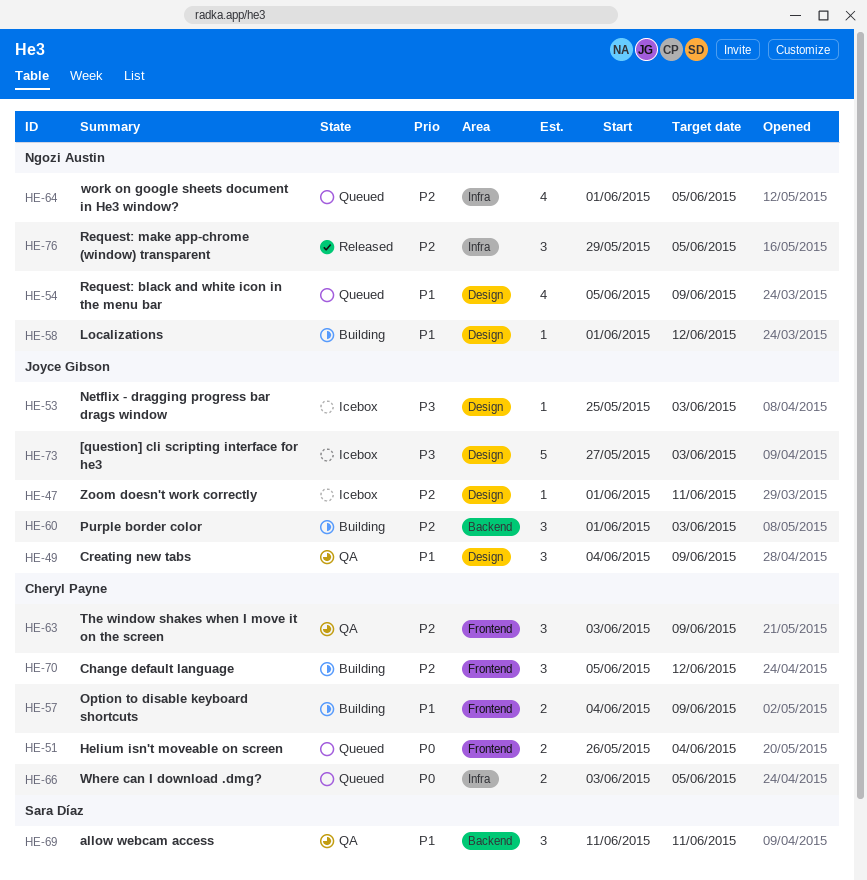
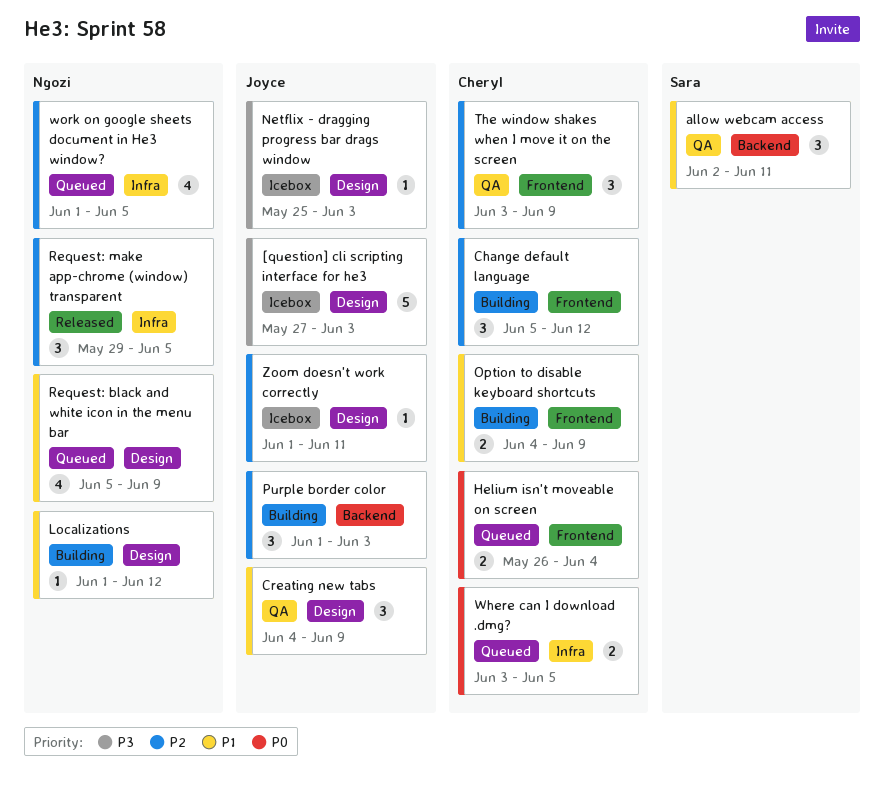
allow webcam access, start: Jun 11 -> Jun 2

